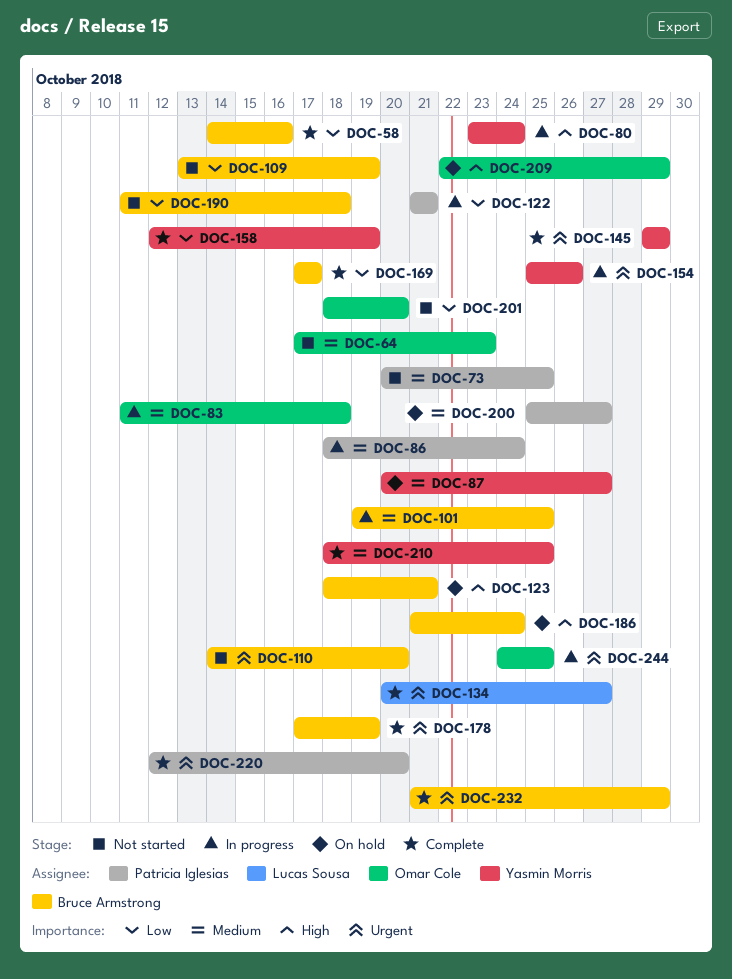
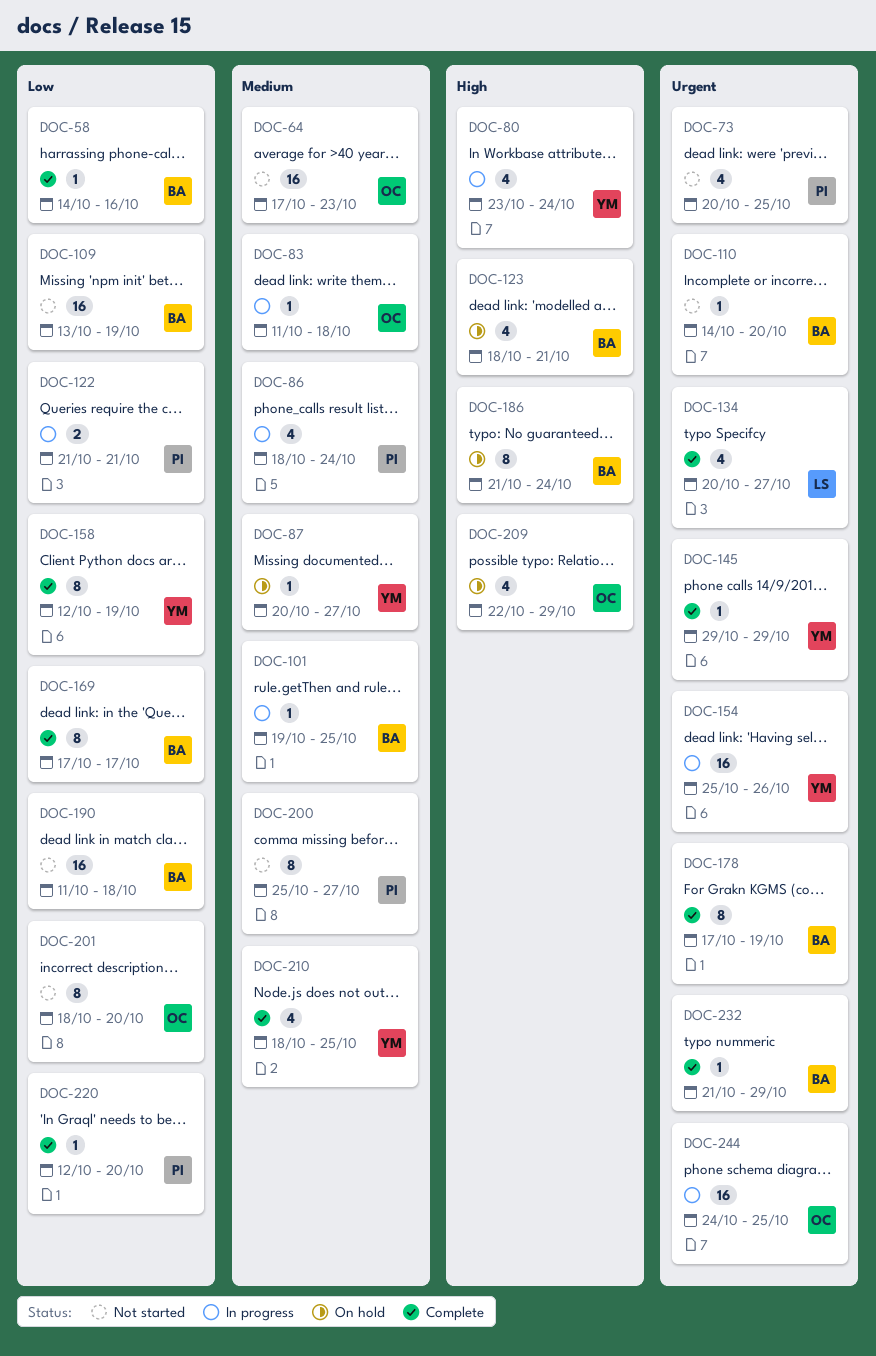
DOC-73, priority: Medium -> Urgent
DOC-200, status: On hold -> Not started
DOC-220, priority: Urgent -> Low

